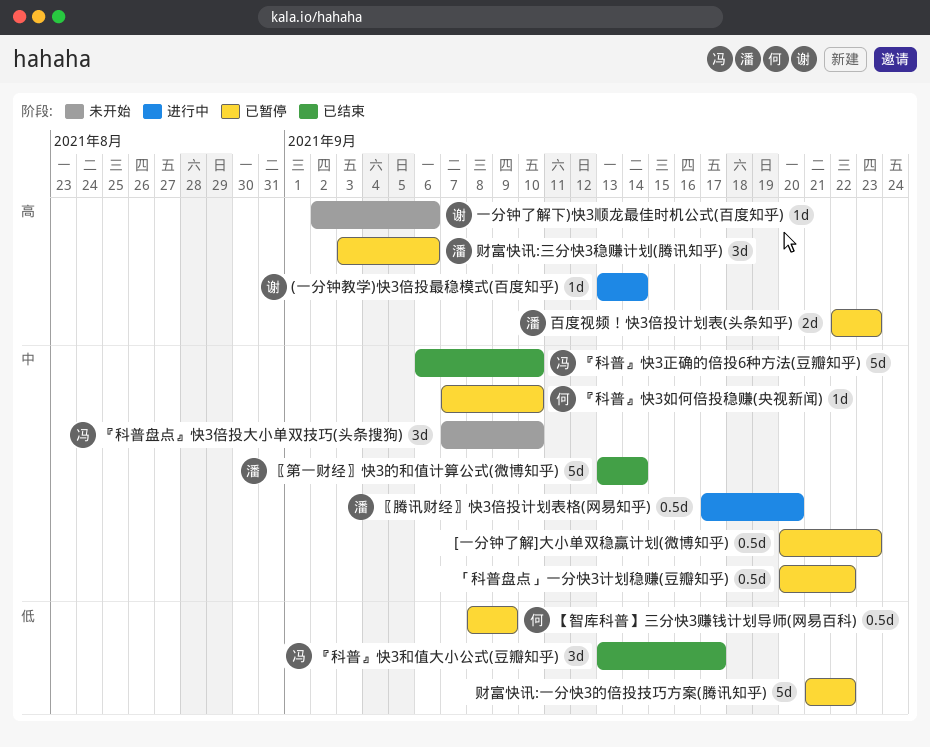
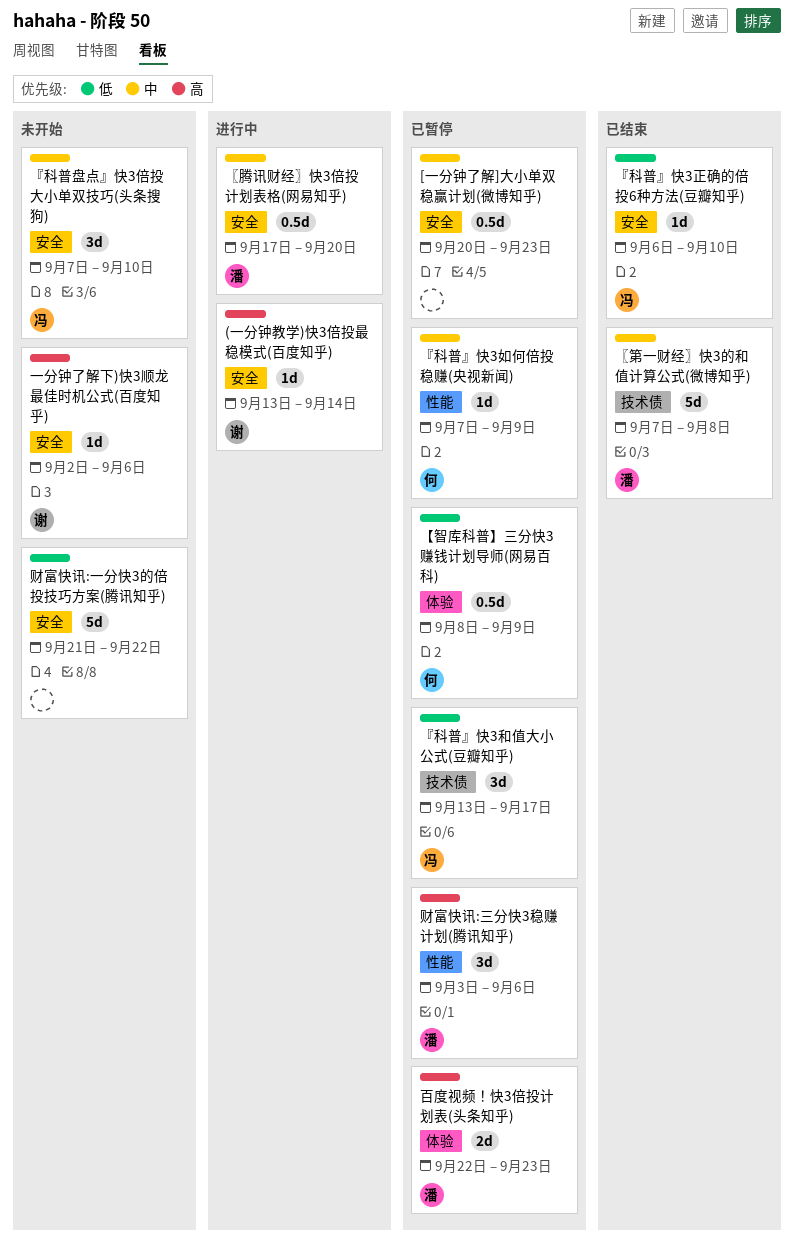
「科普盘点」一分快3计划稳赚(豆瓣知乎): present -> none
『科普』快3和值大小公式(豆瓣知乎), status: 已结束 -> 已暂停
『科普』快3如何倍投稳赚(央视新闻), due: Sep 10 -> Sep 9
『科普』快3正确的倍投6种方法(豆瓣知乎), priority: 中 -> 低
『科普』快3正确的倍投6种方法(豆瓣知乎), estimate: 5d -> 1d
〖第一财经〗快3的和值计算公式(微博知乎), start: Sep 13 -> Sep 7
〖第一财经〗快3的和值计算公式(微博知乎), due: Sep 14 -> Sep 8
财富快讯:一分快3的倍投技巧方案(腾讯知乎), status: 已暂停 -> 未开始

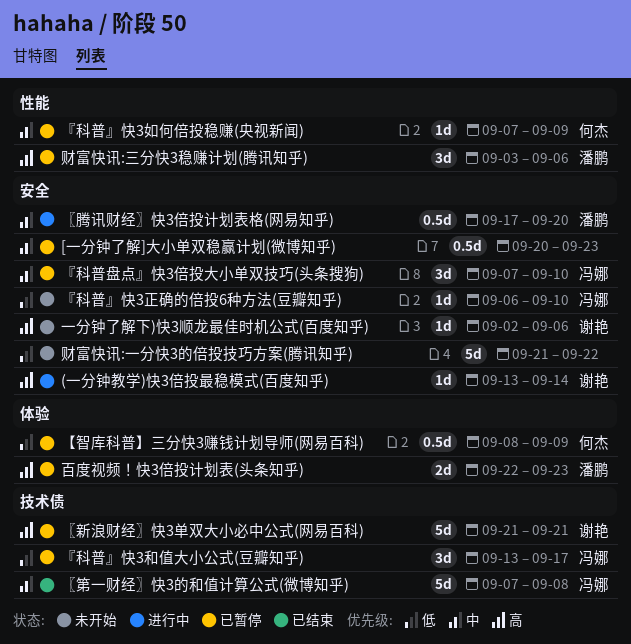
『科普』快3正确的倍投6种方法(豆瓣知乎), status: 已结束 -> 未开始
『科普盘点』快3倍投大小单双技巧(头条搜狗), status: 未开始 -> 已暂停
〖新浪财经〗快3单双大小必中公式(网易百科): none -> present
〖第一财经〗快3的和值计算公式(微博知乎), owner: 潘鹏 -> 冯娜

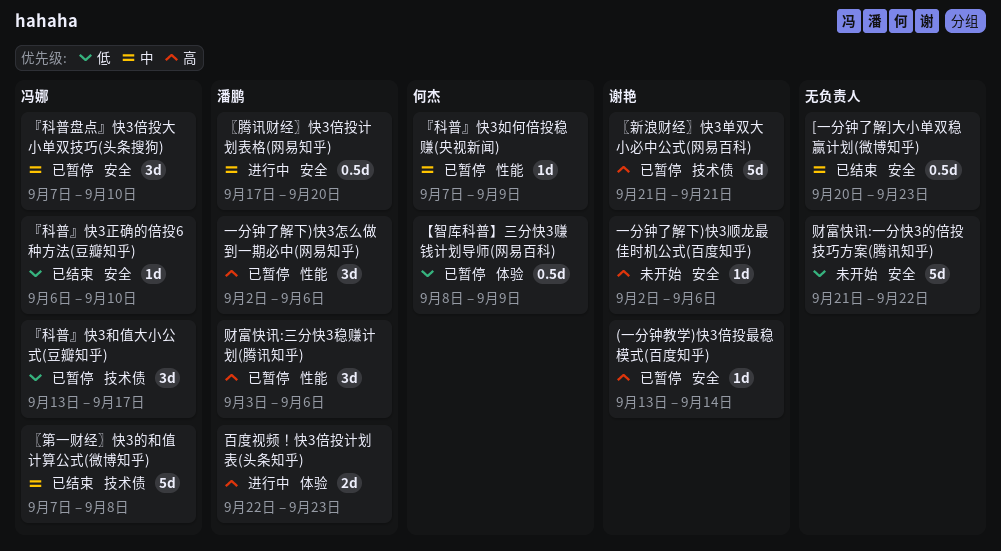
(一分钟教学)快3倍投最稳模式(百度知乎), status: 进行中 -> 已暂停
[一分钟了解]大小单双稳赢计划(微博知乎), status: 已暂停 -> 已结束
『科普』快3正确的倍投6种方法(豆瓣知乎), status: 未开始 -> 已结束
一分钟了解下)快3怎么做到一期必中(网易知乎): none -> present
百度视频！快3倍投计划表(头条知乎), status: 已暂停 -> 进行中

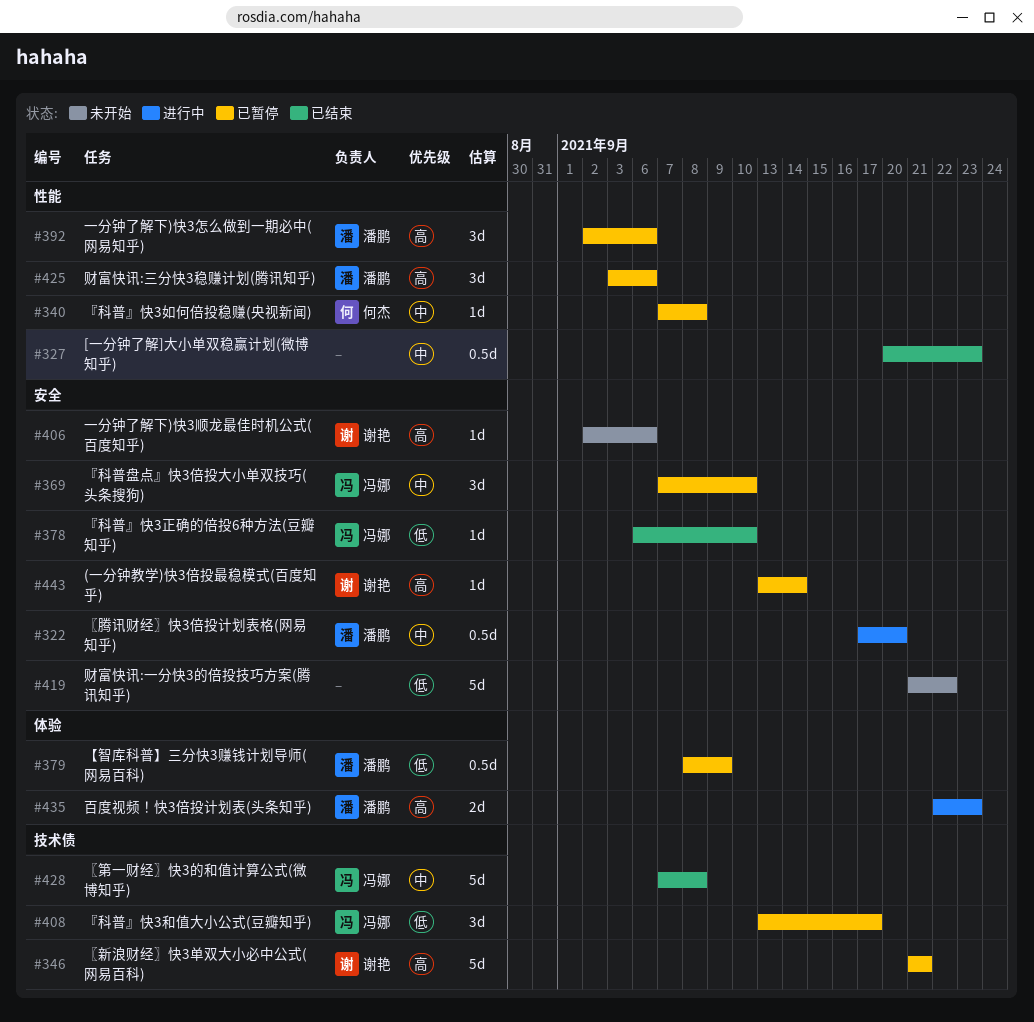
[一分钟了解]大小单双稳赢计划(微博知乎), label: 安全 -> 性能
『科普』快3如何倍投稳赚(央视新闻), due: Sep 9 -> Sep 8
【智库科普】三分快3赚钱计划导师(网易百科), owner: 何杰 -> 潘鹏

